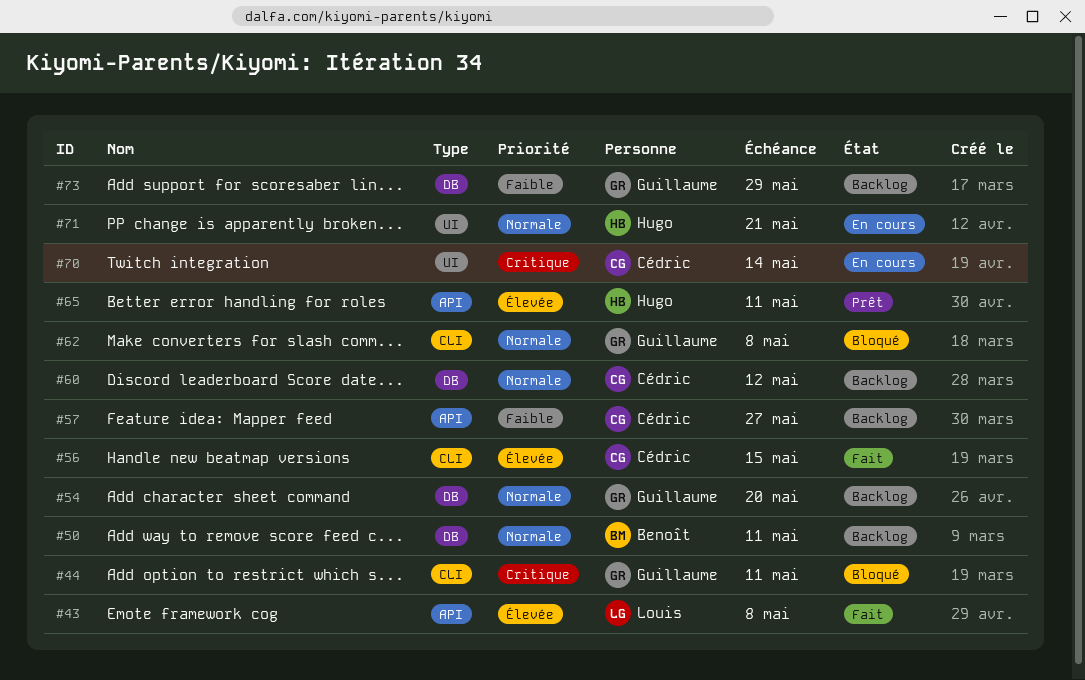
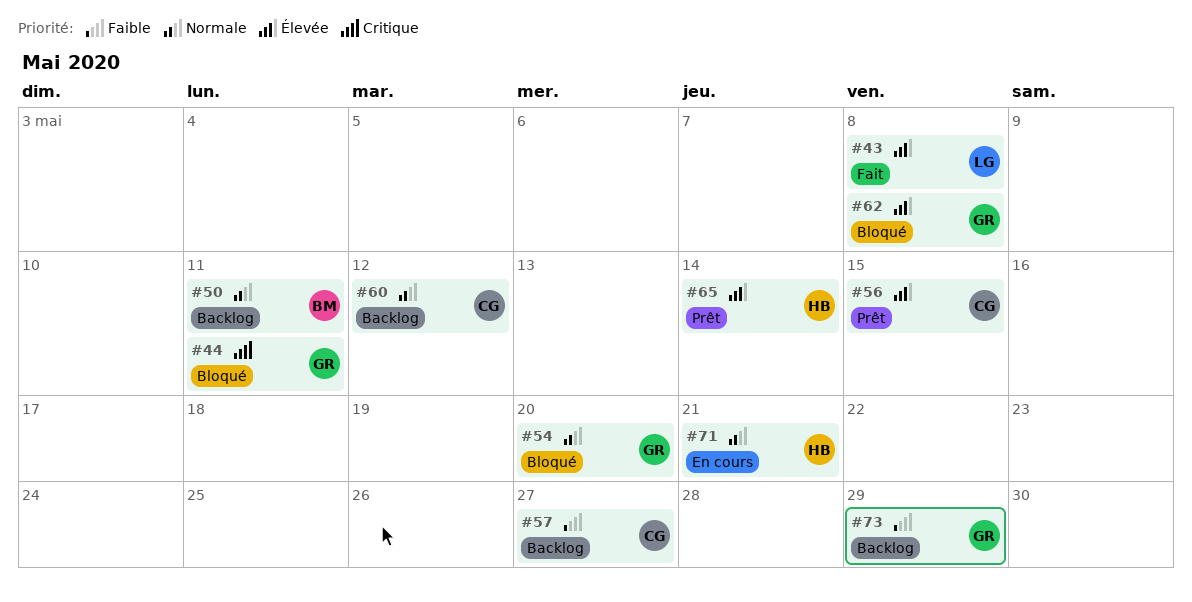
#54, status: Backlog -> Bloqué
#56, status: Fait -> Prêt
#62, priority: Normale -> Élevée
#65, due: May 11 -> May 14
#70: present -> none

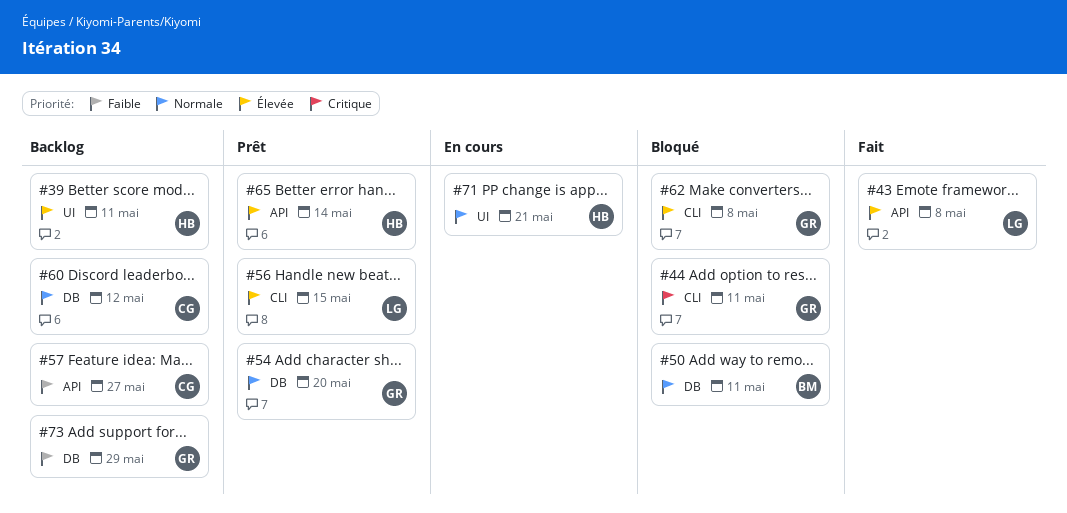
#39: none -> present
#50, status: Backlog -> Bloqué
#54, status: Bloqué -> Prêt
#56, owner: CG -> LG

